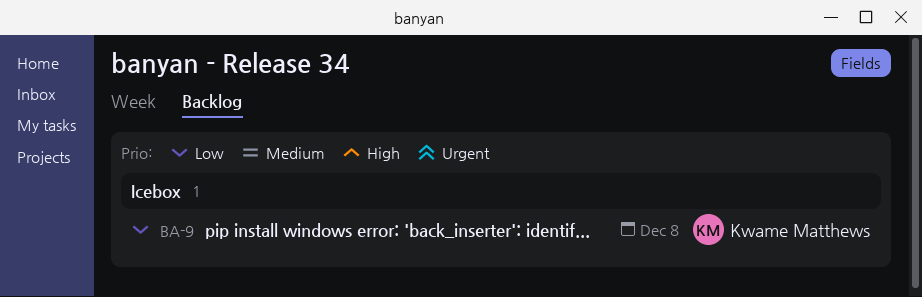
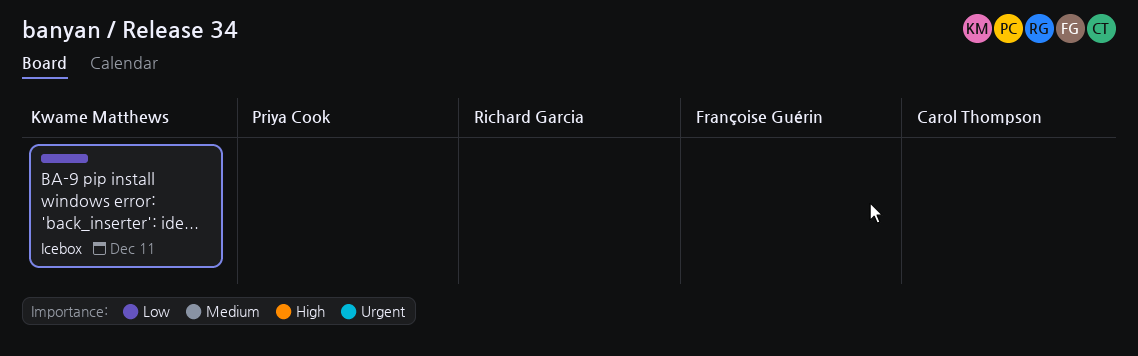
BA-9, due: Dec 8 -> Dec 11

